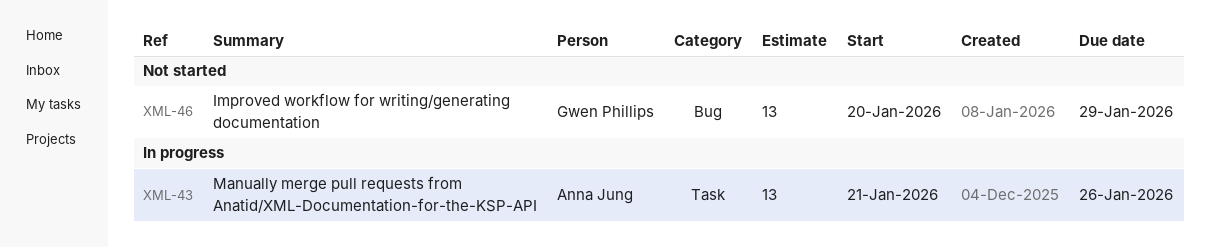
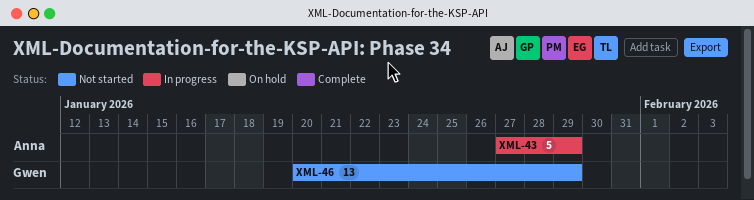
XML-43, estimate: 13 -> 5
XML-43, start: Jan 21 -> Jan 27
XML-43, due: Jan 26 -> Jan 29

